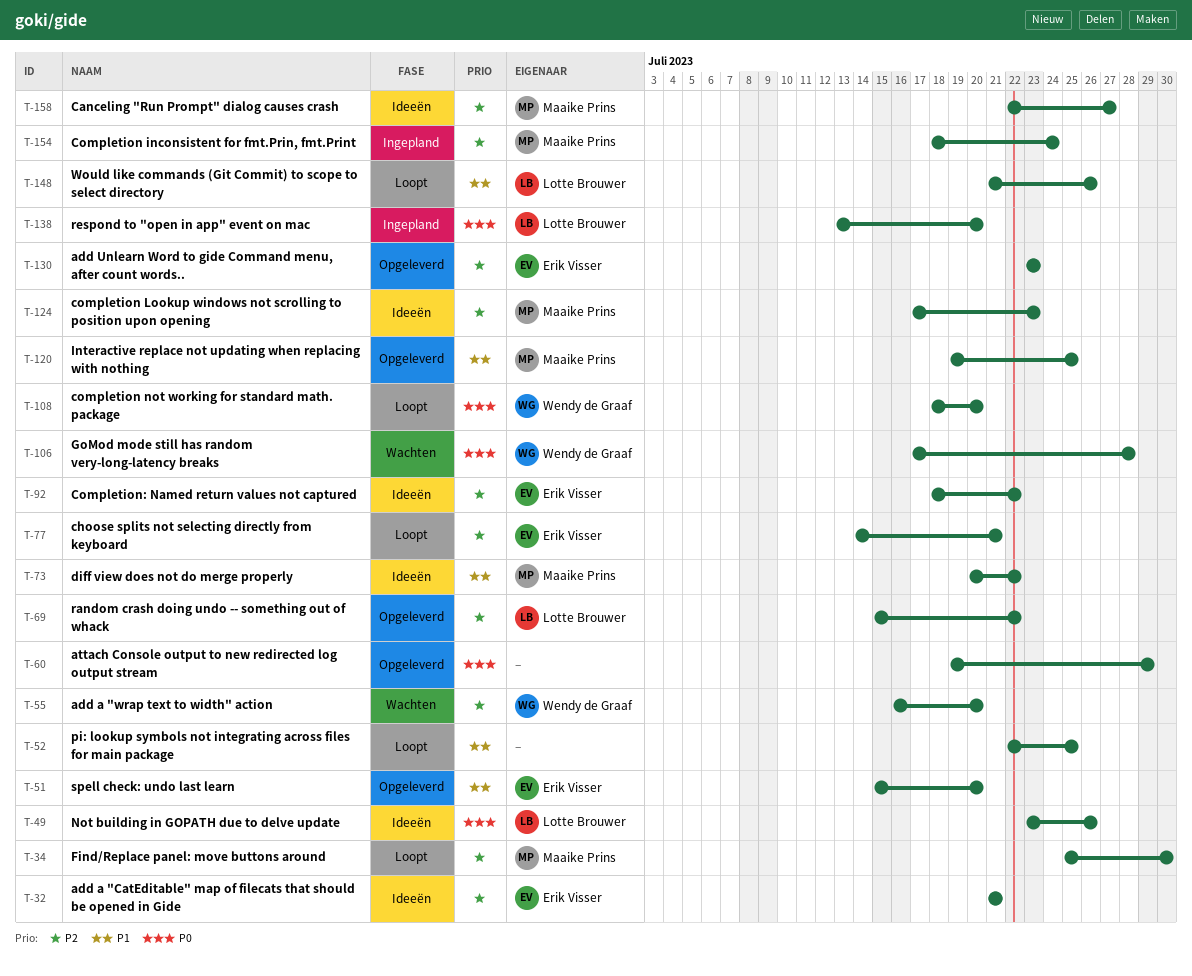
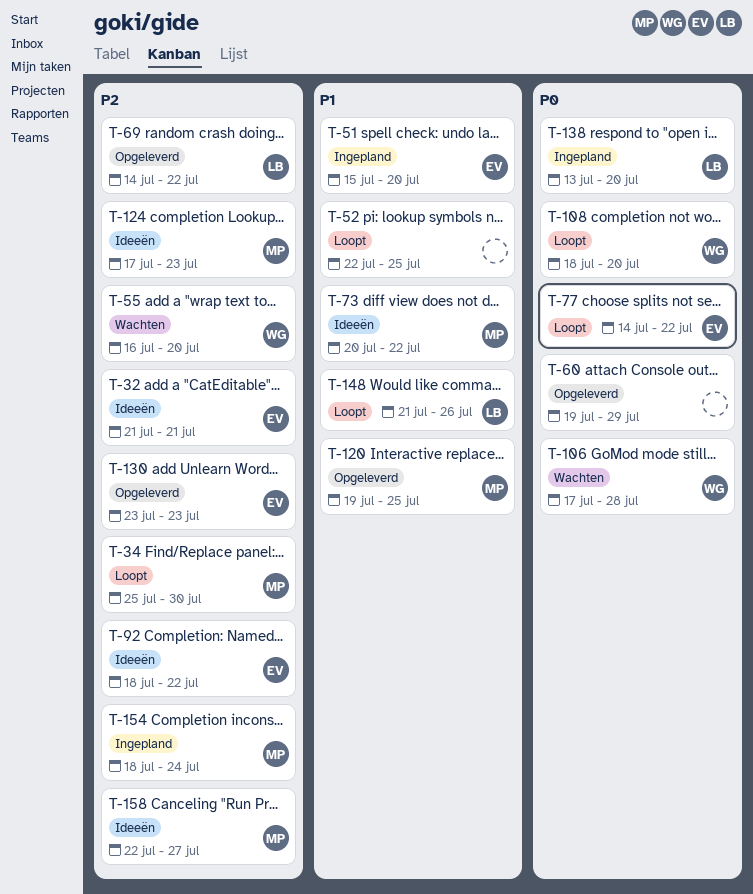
T-49: present -> none
T-51, status: Opgeleverd -> Ingepland
T-69, start: Jul 15 -> Jul 14
T-77, priority: P2 -> P0
T-77, due: Jul 21 -> Jul 22

